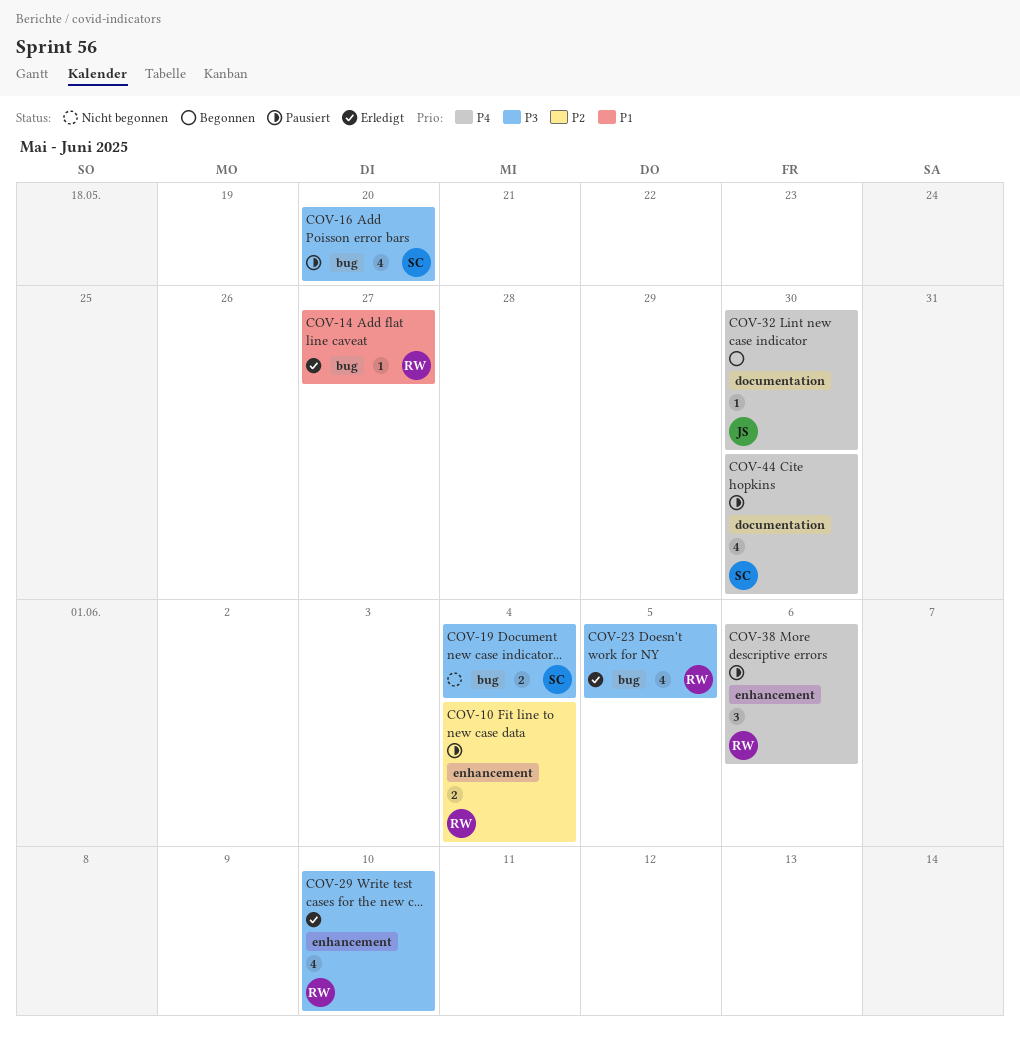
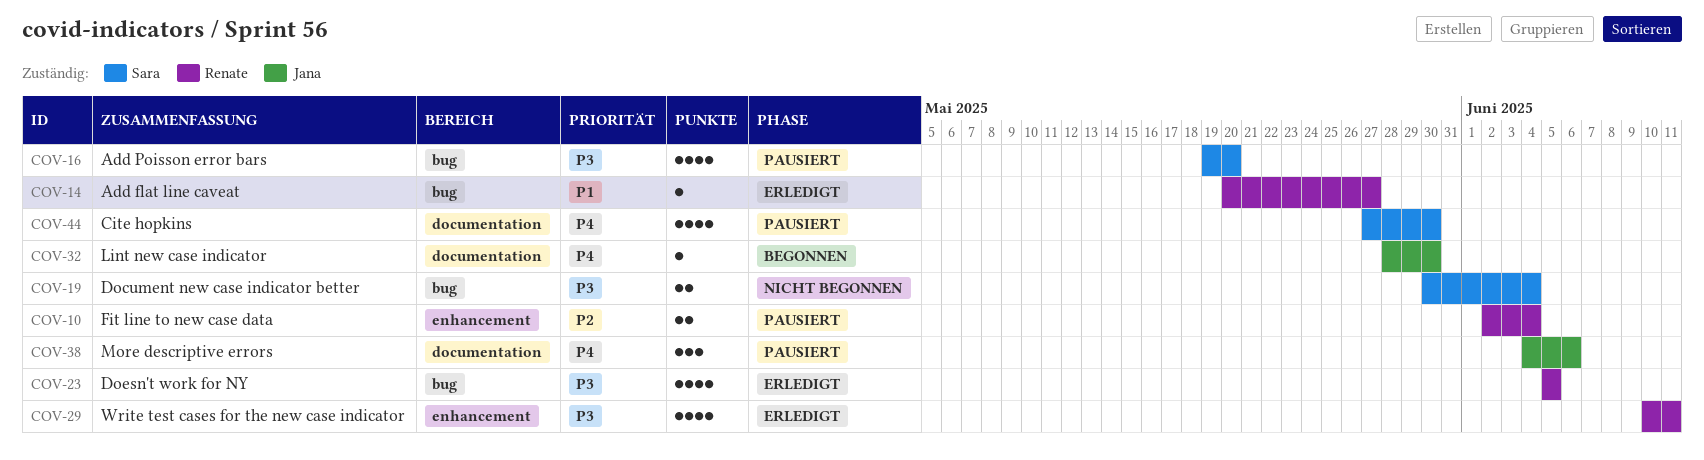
COV-29, due: Jun 10 -> Jun 11
COV-38, owner: Renate -> Jana
COV-38, label: enhancement -> documentation

